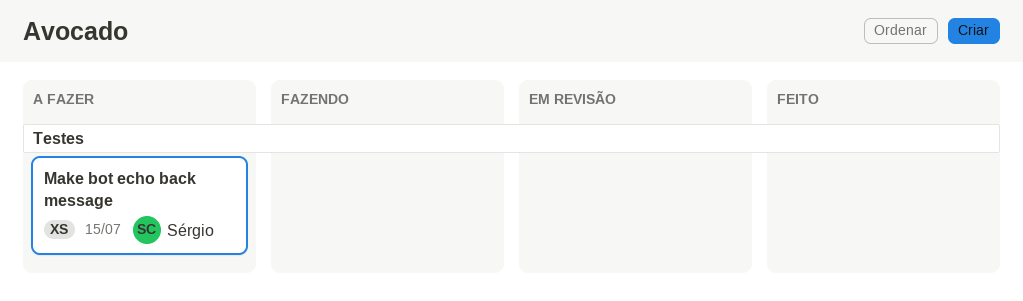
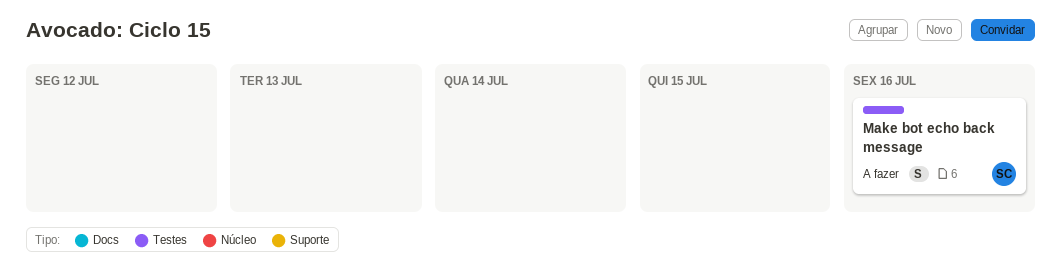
Make bot echo back message, estimate: XS -> S
Make bot echo back message, due: Jul 15 -> Jul 16

